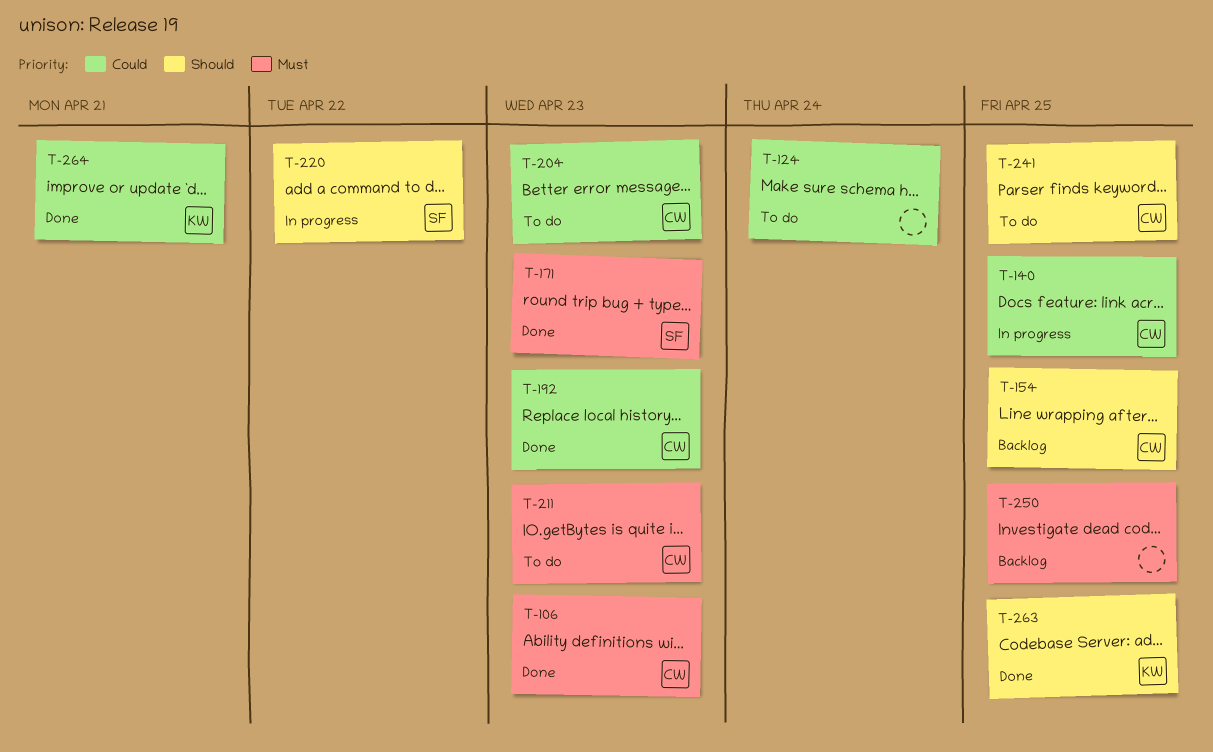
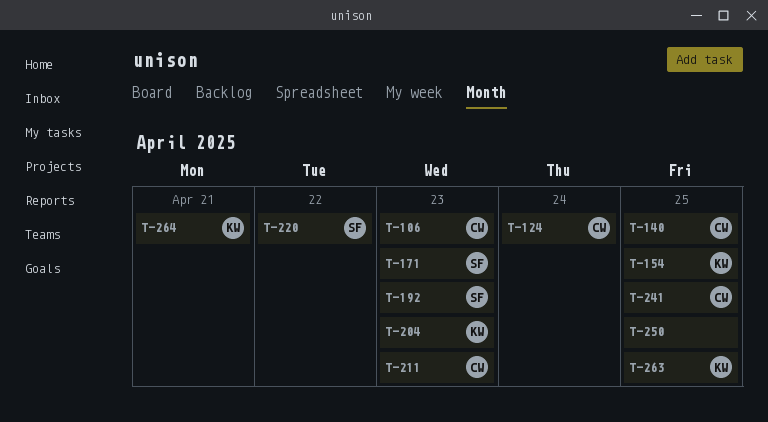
T-124, owner: none -> CW
T-154, owner: CW -> KW
T-192, owner: CW -> SF
T-204, owner: CW -> KW

